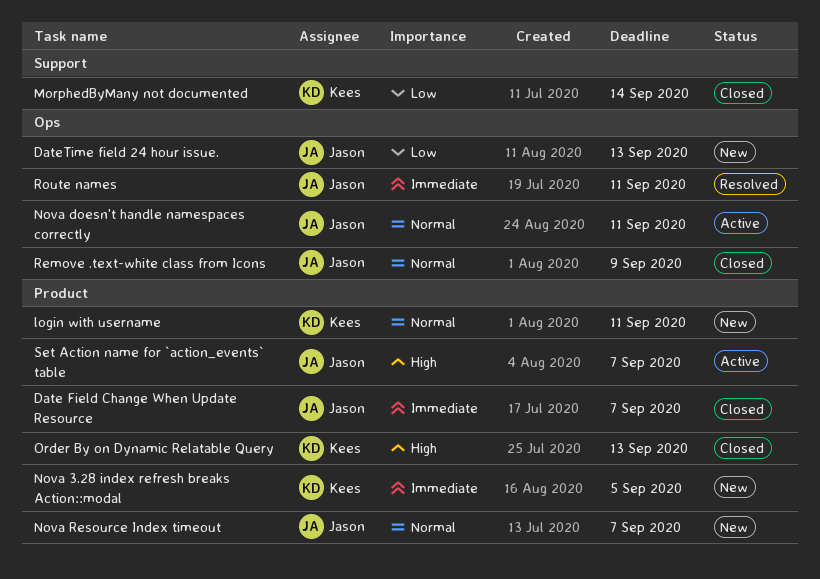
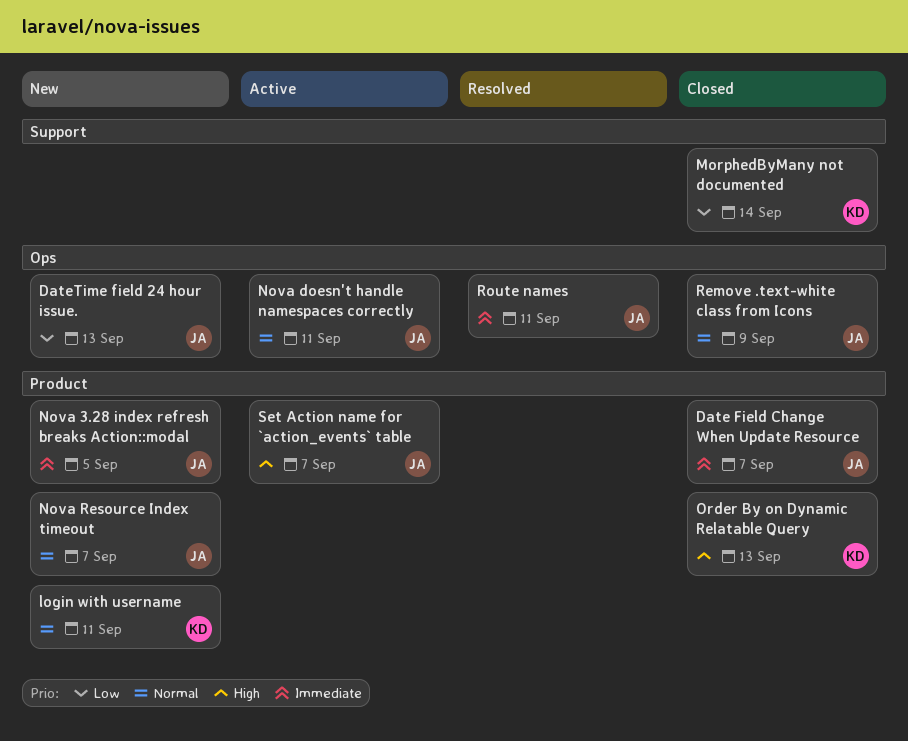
Nova 3.28 index refresh breaks Action::modal, owner: Kees -> Jason

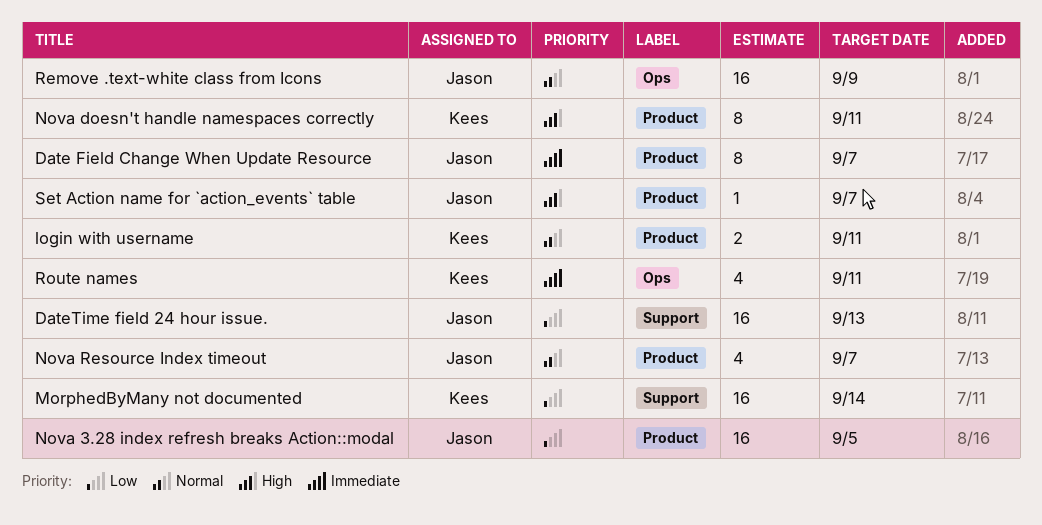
DateTime field 24 hour issue., label: Ops -> Support
Nova 3.28 index refresh breaks Action::modal, priority: Immediate -> Low
Nova doesn't handle namespaces correctly, owner: Jason -> Kees
Nova doesn't handle namespaces correctly, priority: Normal -> High
Nova doesn't handle namespaces correctly, label: Ops -> Product
Order By on Dynamic Relatable Query: present -> none
Route names, owner: Jason -> Kees

